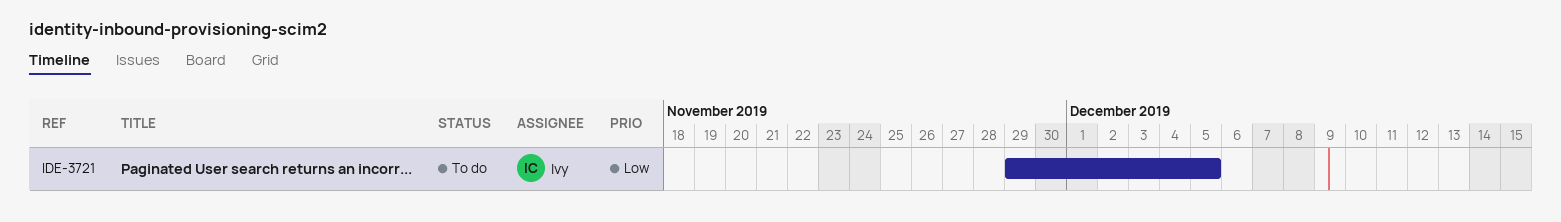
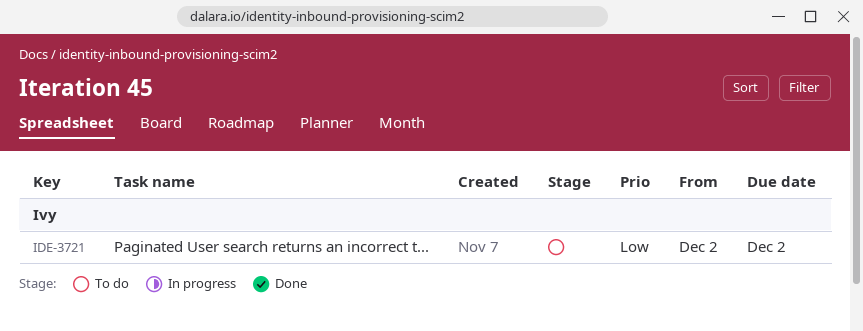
IDE-3721, start: Nov 29 -> Dec 2
IDE-3721, due: Dec 5 -> Dec 2

